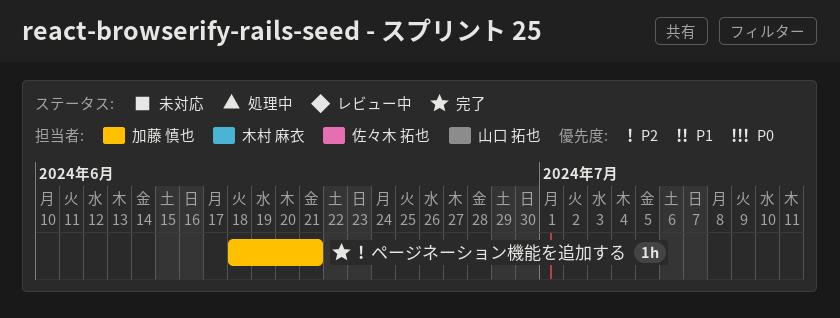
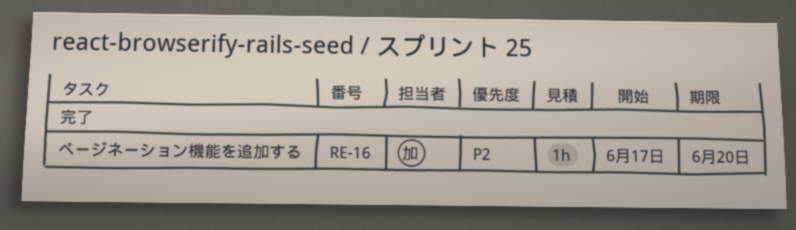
ページネーション機能を追加する, start: Jun 18 -> Jun 17
ページネーション機能を追加する, due: Jun 21 -> Jun 20

